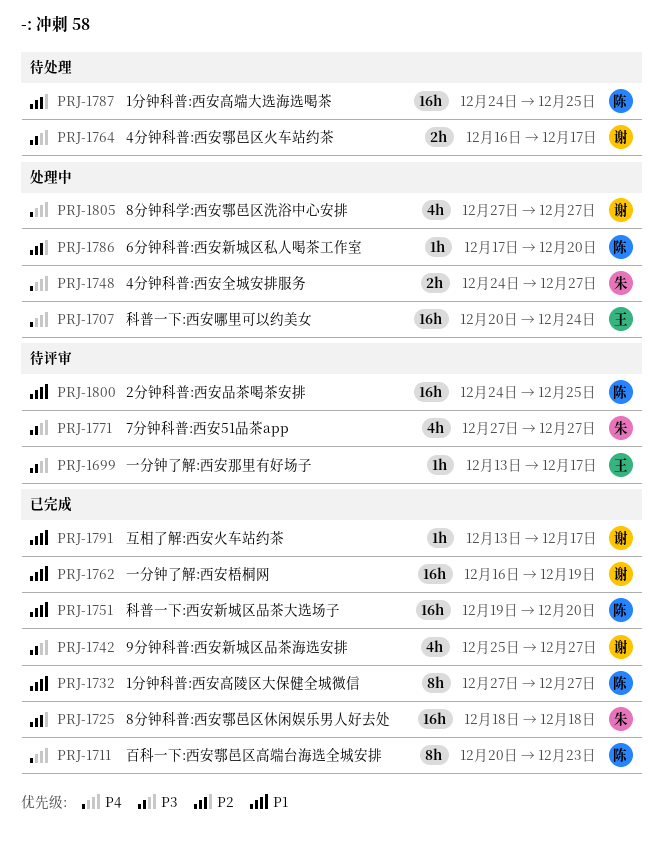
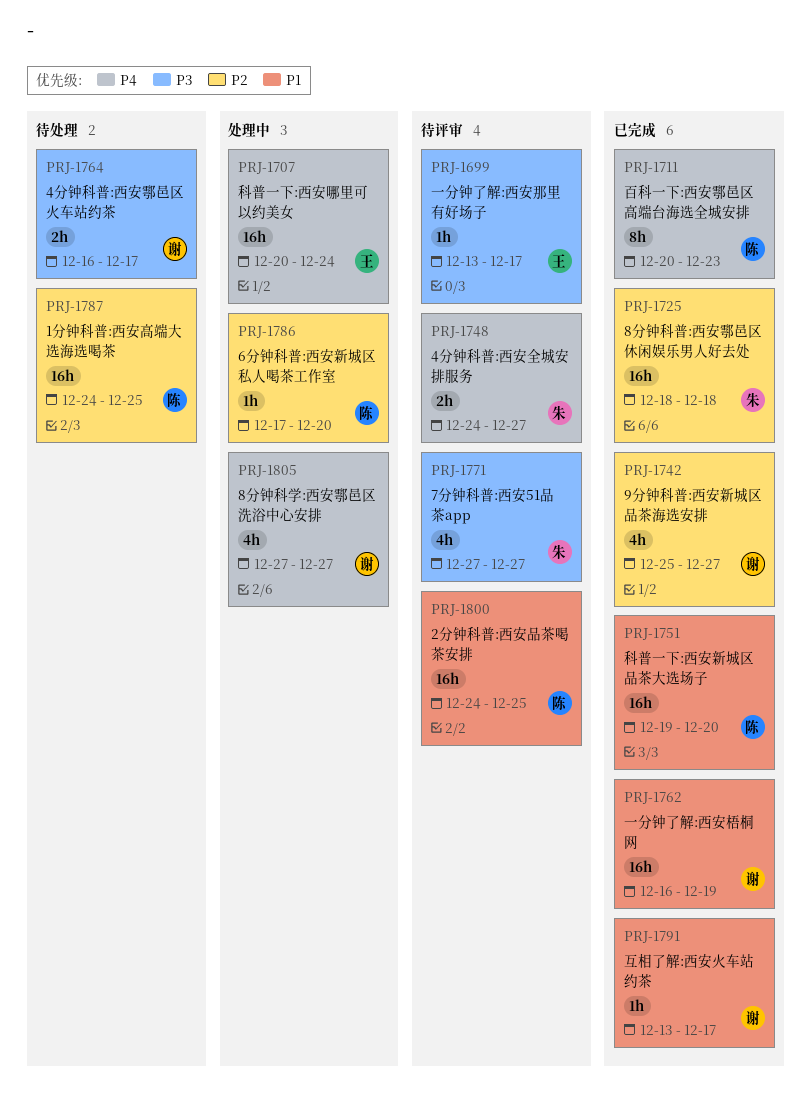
PRJ-1732: present -> none
PRJ-1742, priority: P3 -> P2
PRJ-1748, status: 处理中 -> 待评审

